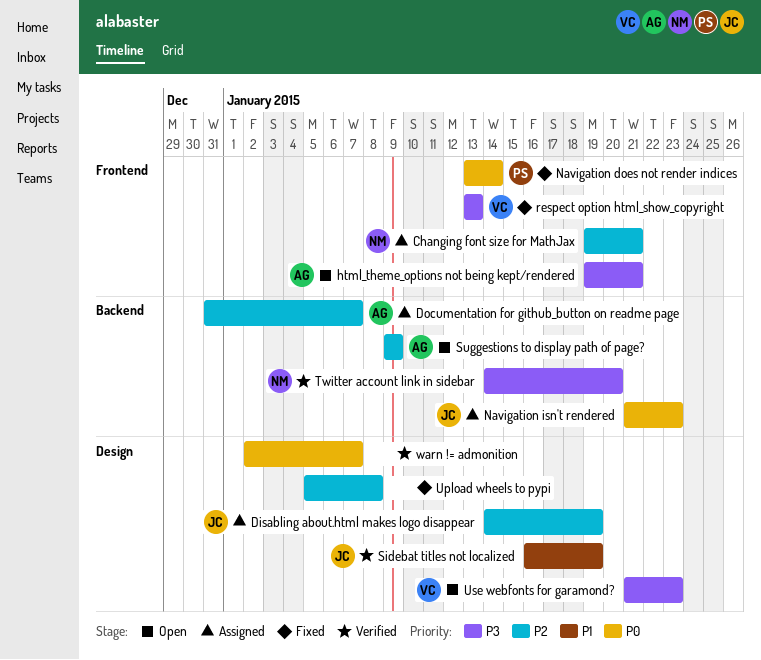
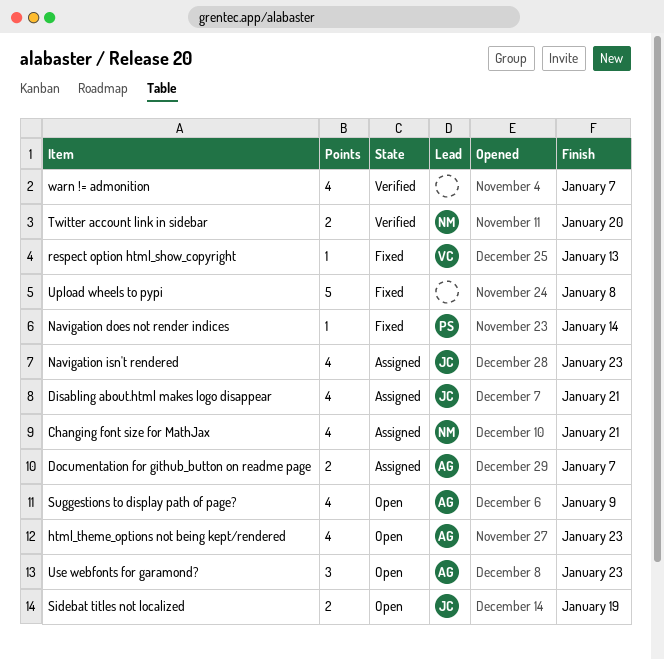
Disabling about.html makes logo disappear, due: Jan 19 -> Jan 21
html_theme_options not being kept/rendered, due: Jan 21 -> Jan 23
Sidebat titles not localized, status: Verified -> Open
Use webfonts for garamond?, owner: VC -> AG

